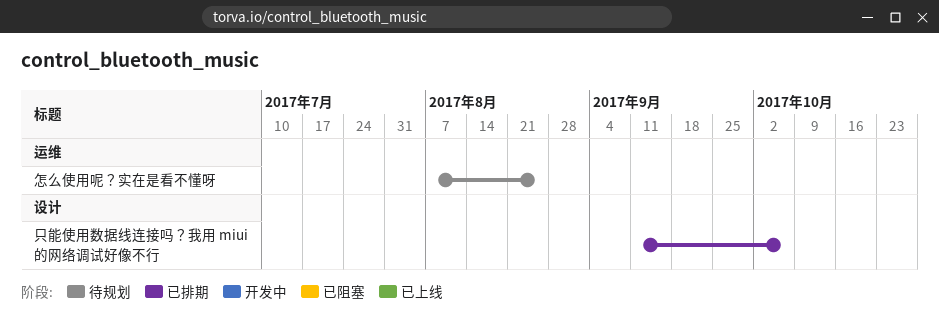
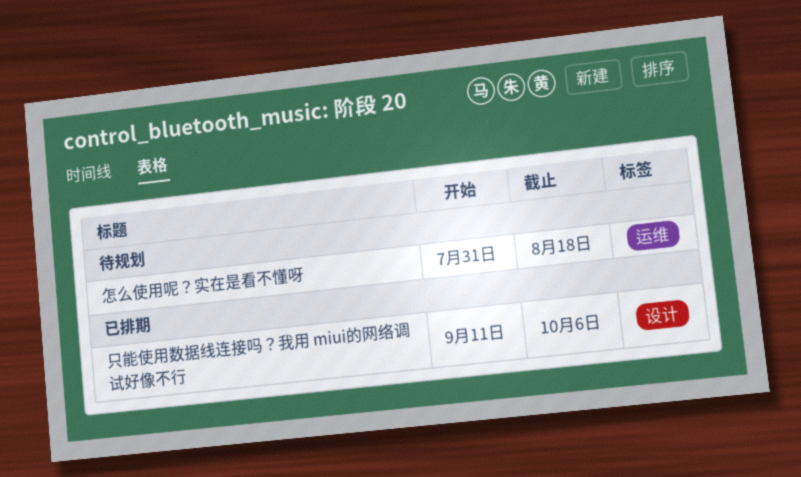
怎么使用呢？实在是看不懂呀, start: Aug 7 -> Jul 31
怎么使用呢？实在是看不懂呀, due: Aug 25 -> Aug 18

